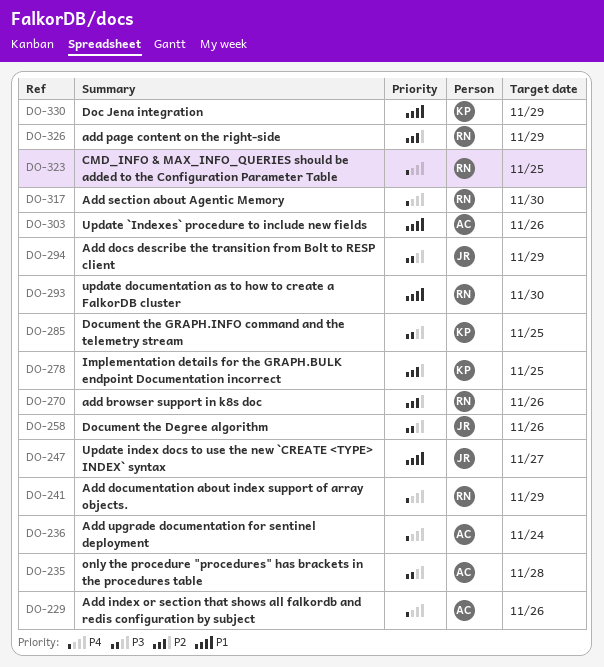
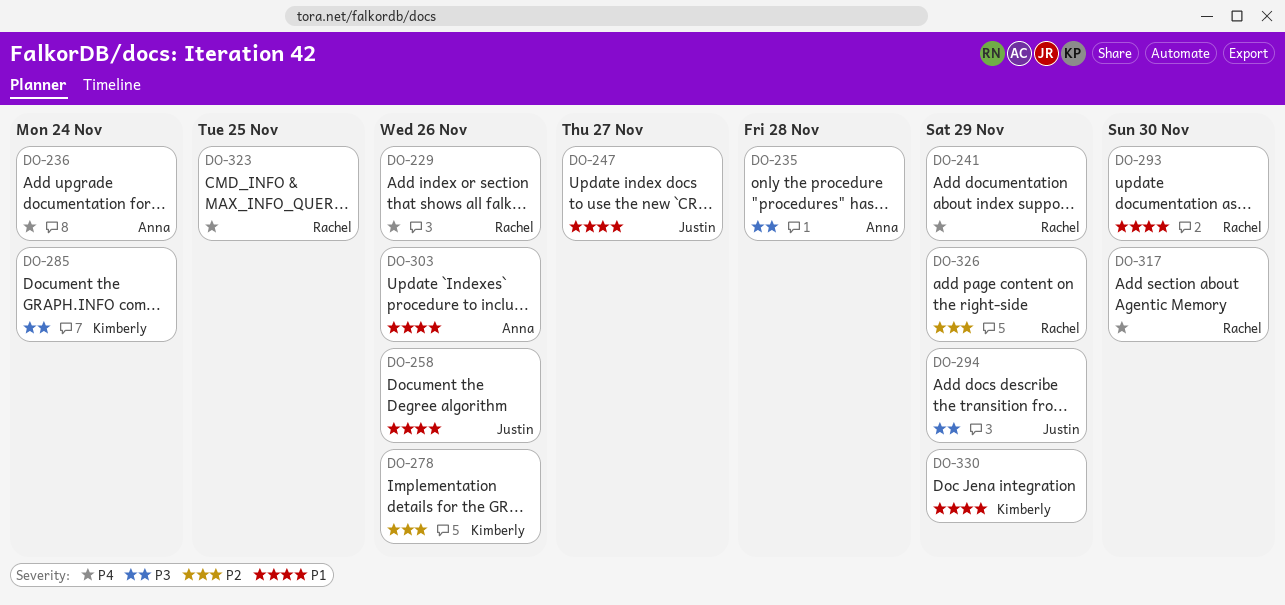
DO-229, owner: Anna -> Rachel
DO-258, priority: P3 -> P1
DO-270: present -> none
DO-278, due: Nov 25 -> Nov 26
DO-285, due: Nov 25 -> Nov 24

